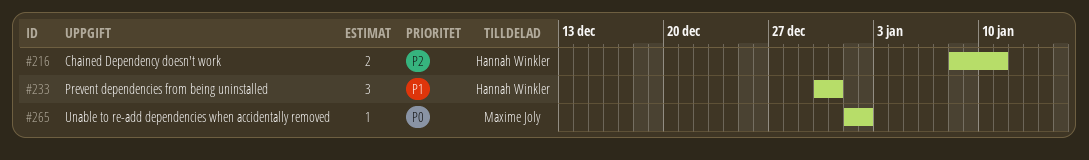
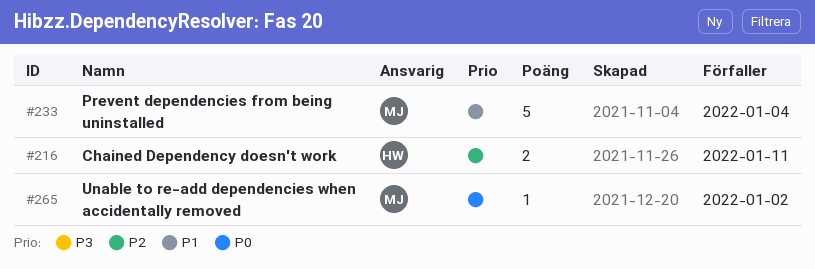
#233, owner: Hannah Winkler -> Maxime Joly
#233, estimate: 3 -> 5
#233, due: Dec 31 -> Jan 4

